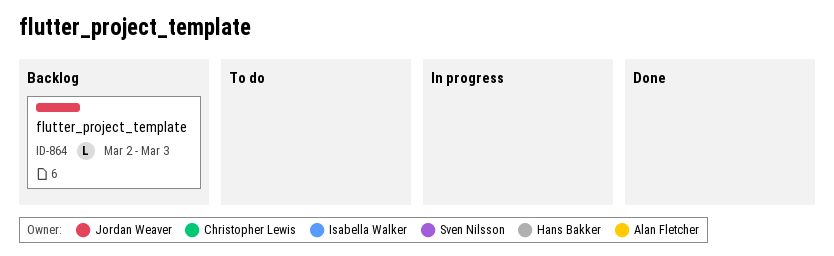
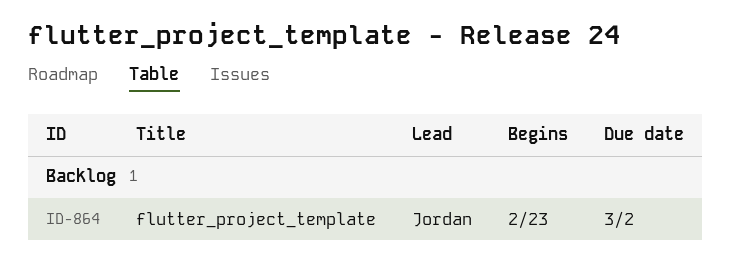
ID-864, start: Mar 2 -> Feb 23
ID-864, due: Mar 3 -> Mar 2

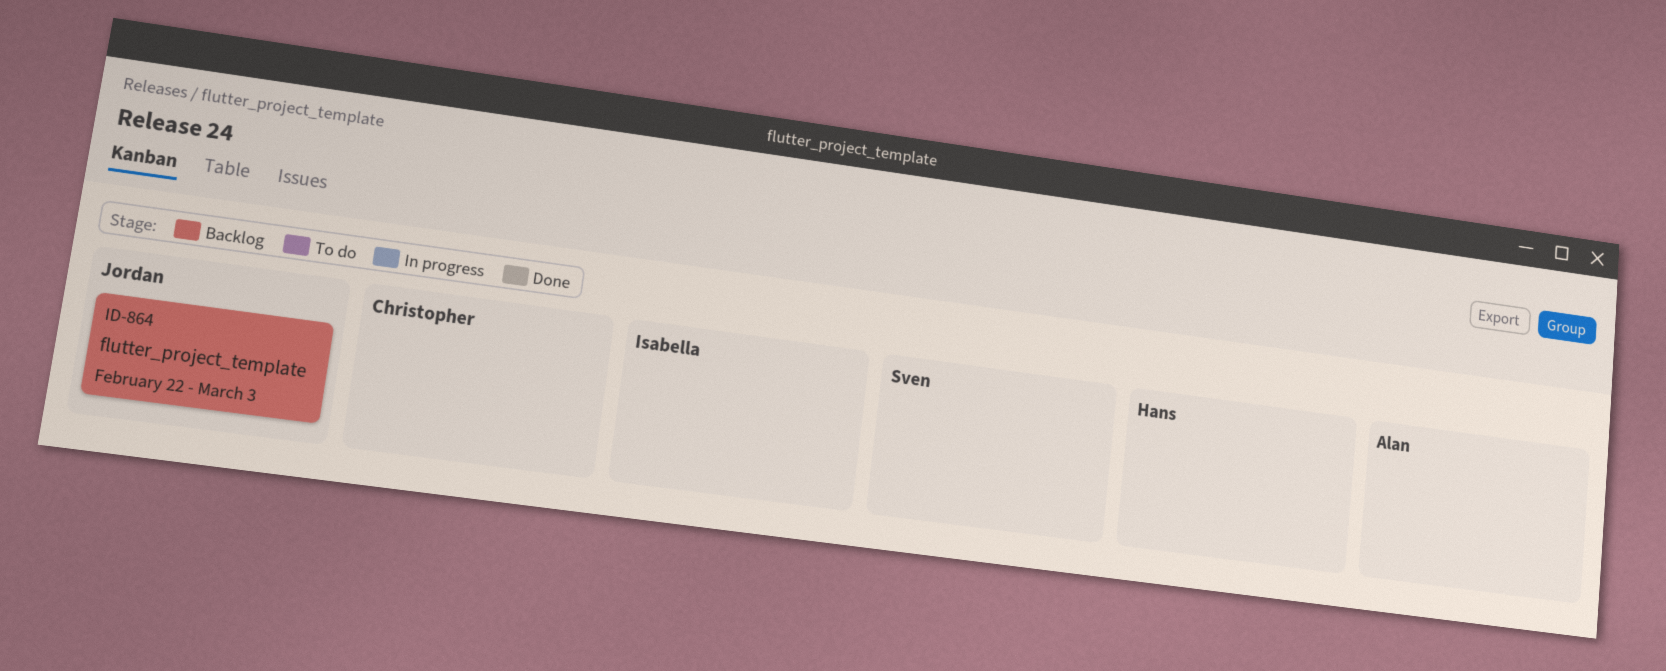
ID-864, start: Feb 23 -> Feb 22
ID-864, due: Mar 2 -> Mar 3

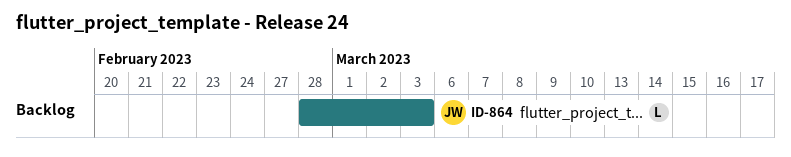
ID-864, start: Feb 22 -> Feb 28

